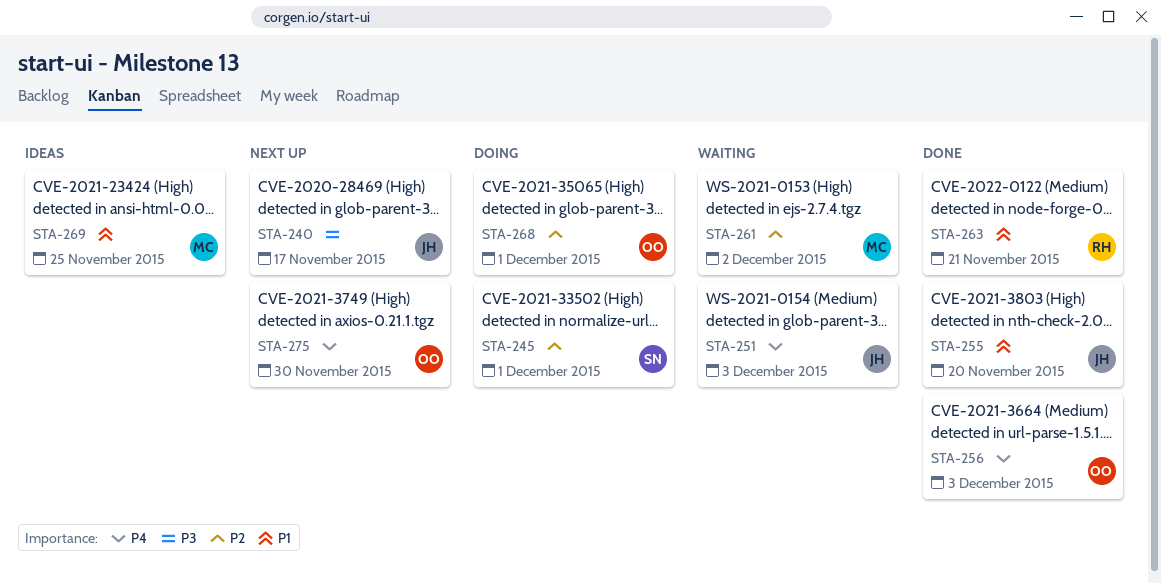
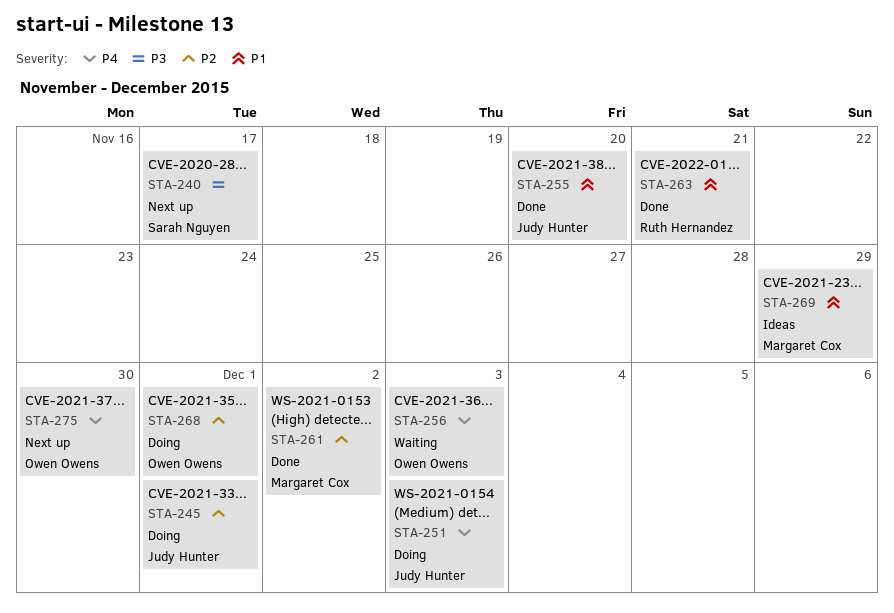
STA-240, owner: Judy Hunter -> Sarah Nguyen
STA-245, owner: Sarah Nguyen -> Judy Hunter
STA-251, status: Waiting -> Doing
STA-256, status: Done -> Waiting
STA-261, status: Waiting -> Done
STA-269, due: Nov 25 -> Nov 29

